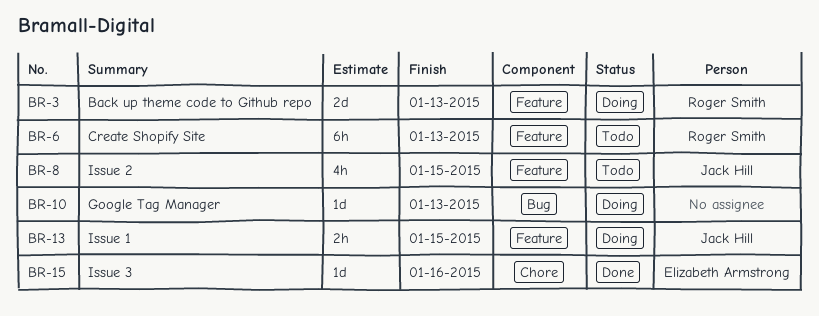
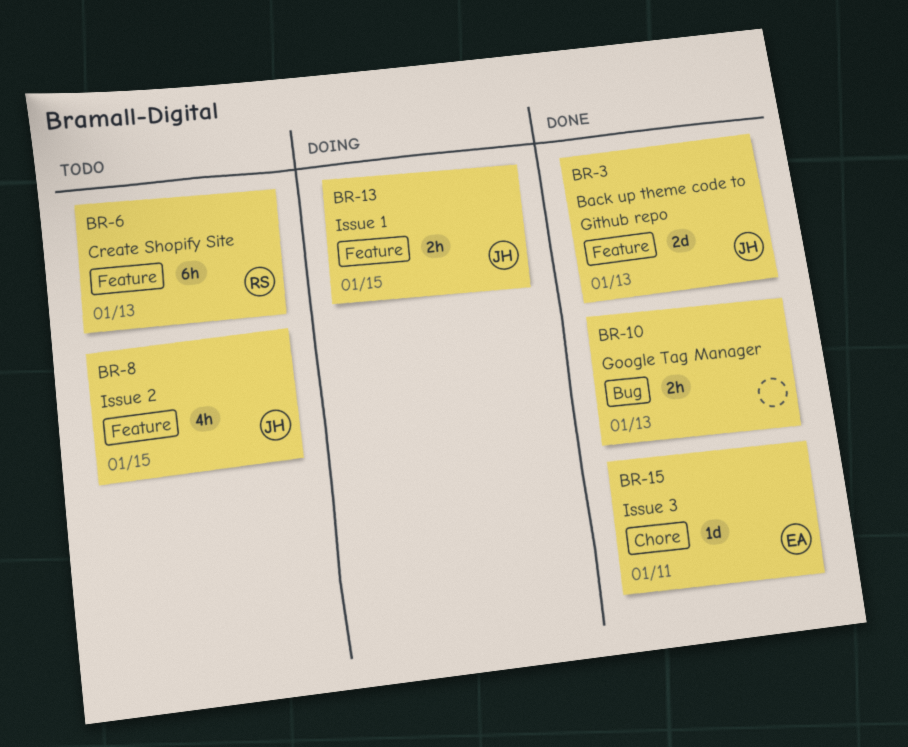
BR-3, status: Doing -> Done
BR-3, owner: Roger Smith -> Jack Hill
BR-10, status: Doing -> Done
BR-10, estimate: 1d -> 2h
BR-15, due: Jan 16 -> Jan 11

